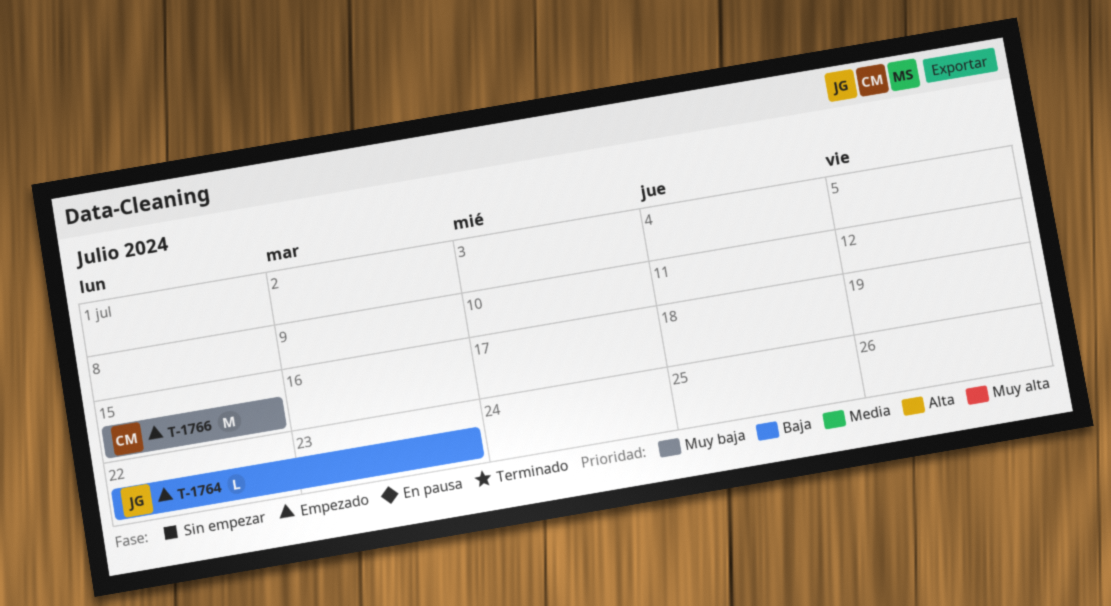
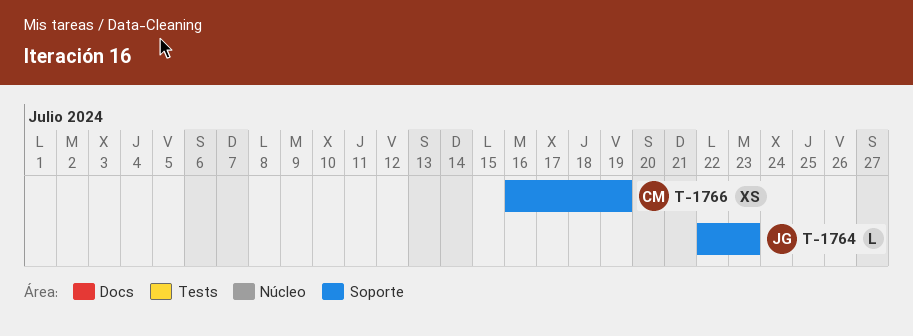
T-1766, estimate: M -> XS
T-1766, start: Jul 15 -> Jul 16
T-1766, due: Jul 15 -> Jul 19

